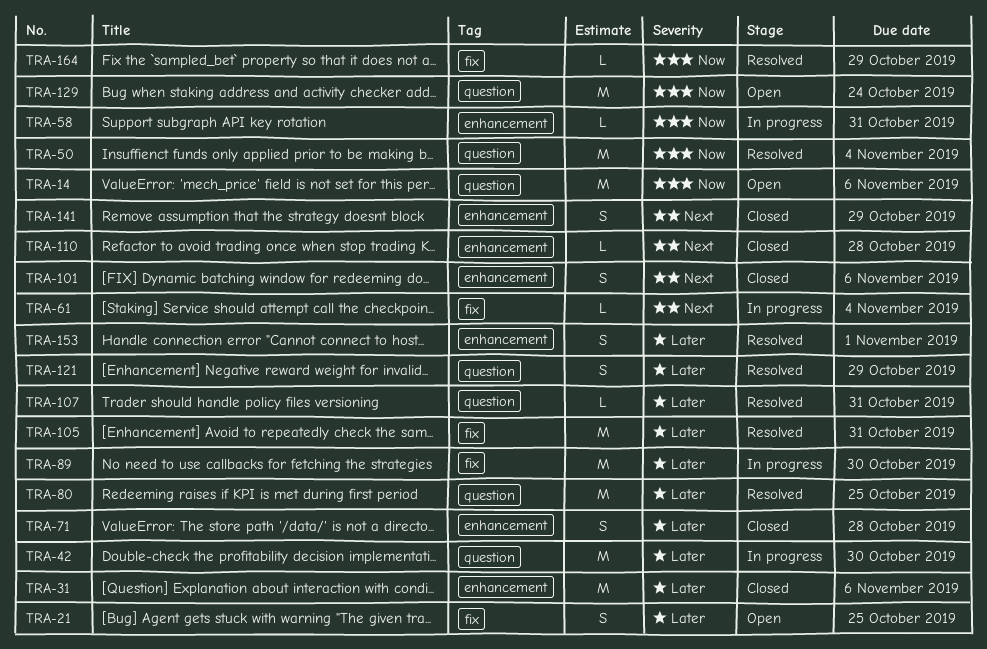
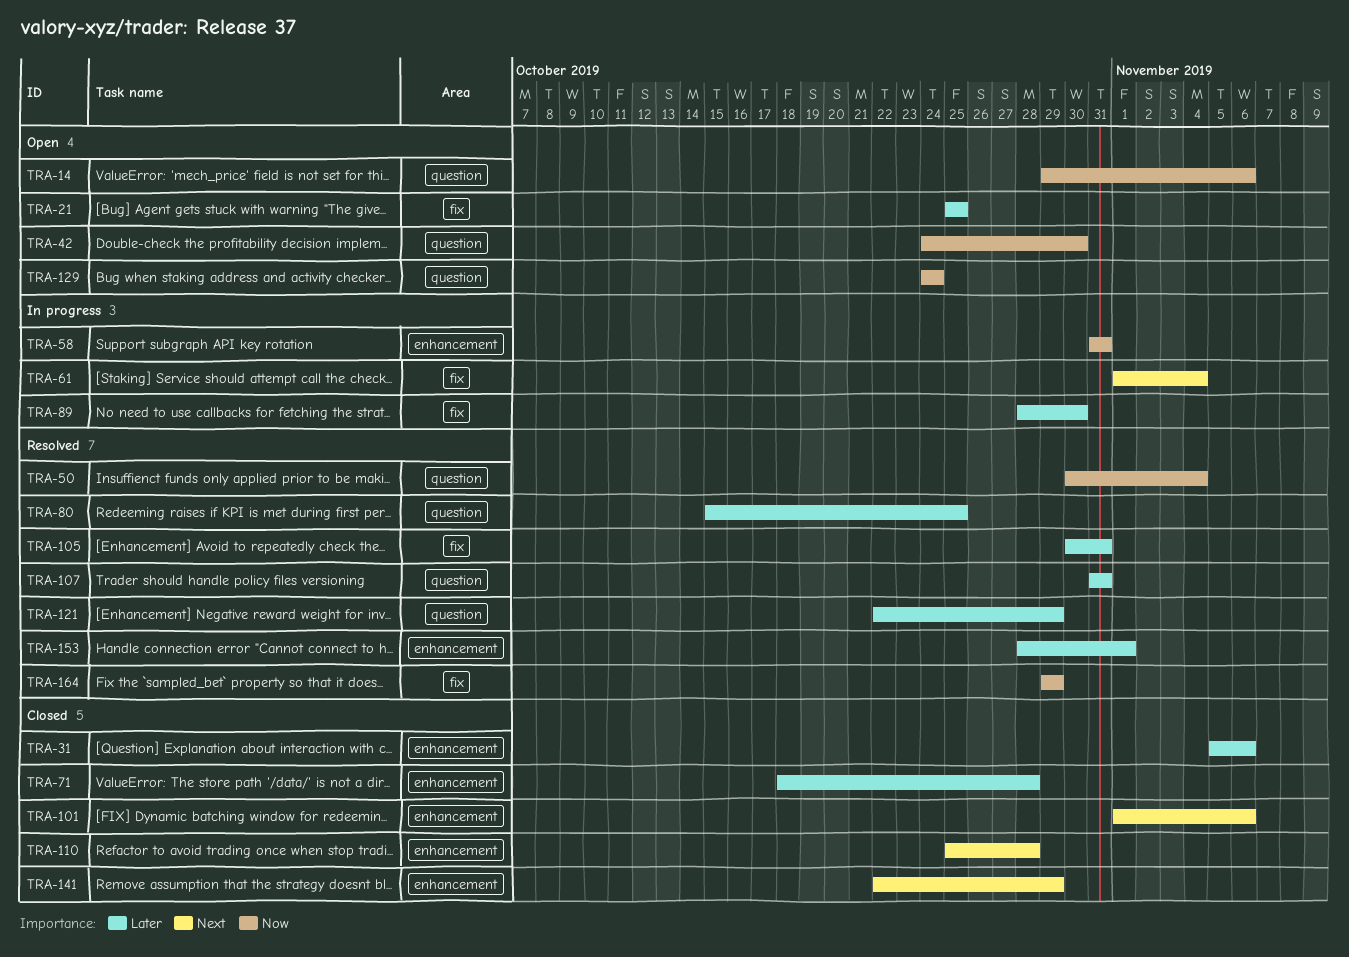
TRA-42, status: In progress -> Open
TRA-42, priority: Later -> Now

